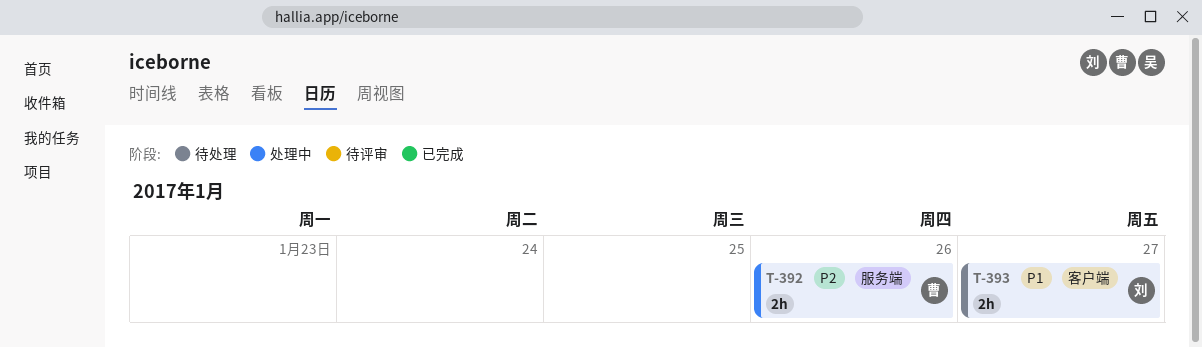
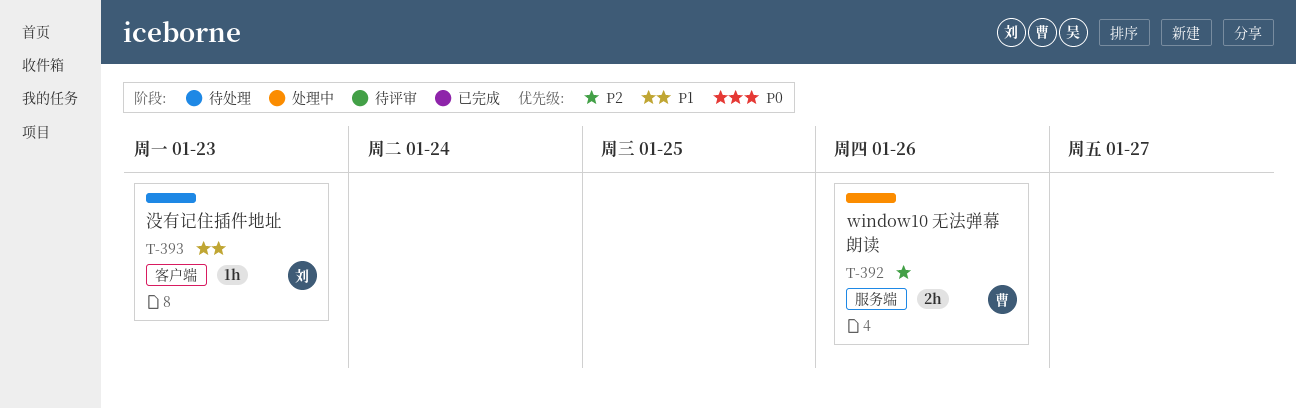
T-393, estimate: 2h -> 1h
T-393, due: Jan 27 -> Jan 23

